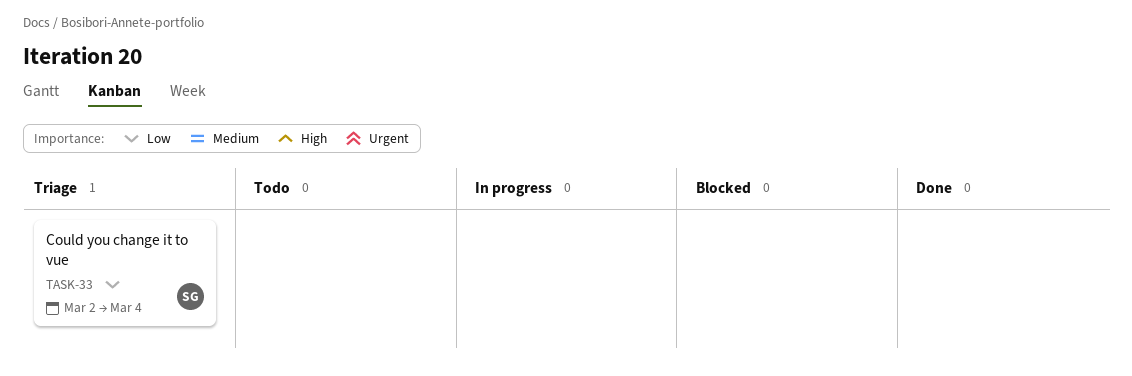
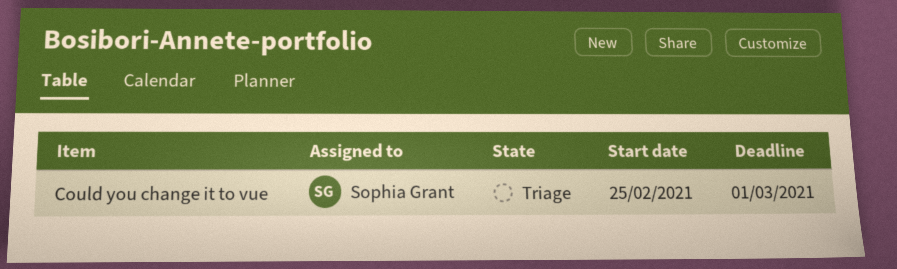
Could you change it to vue, start: Mar 2 -> Feb 25
Could you change it to vue, due: Mar 4 -> Mar 1

